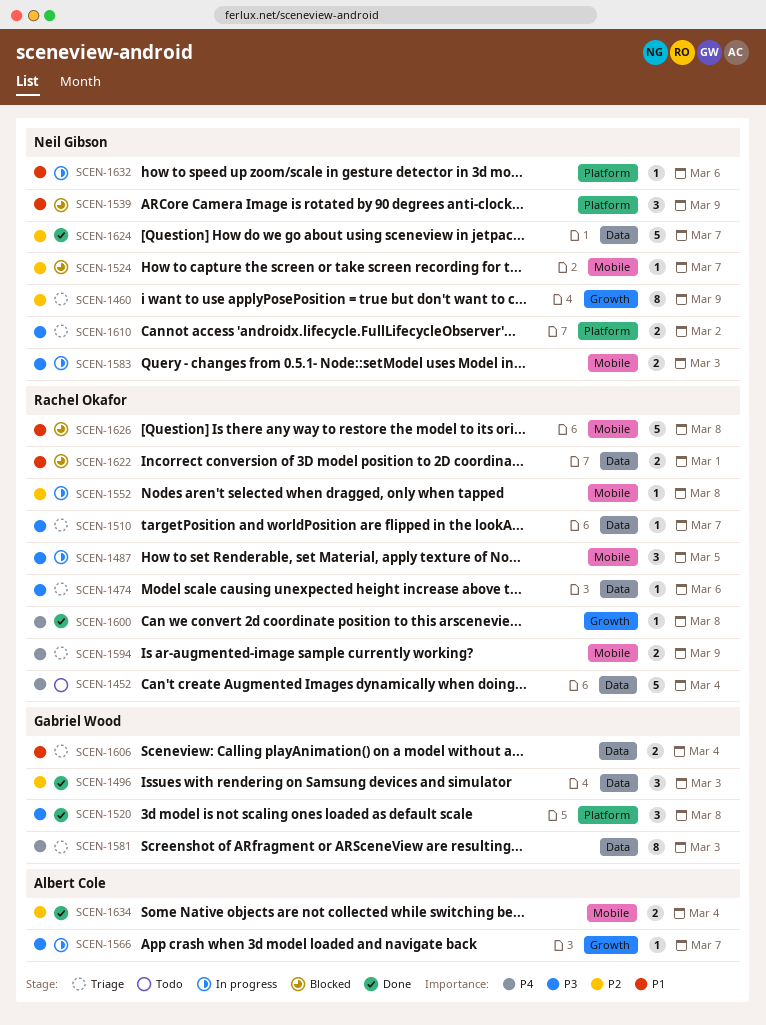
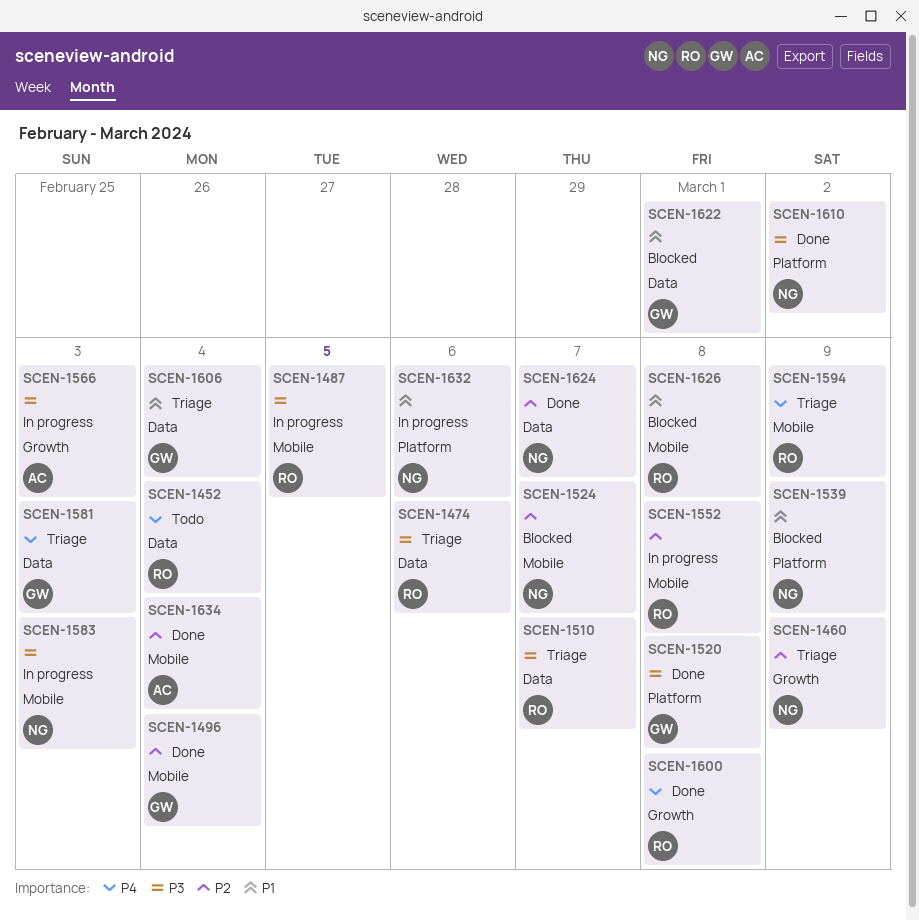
SCEN-1496, label: Data -> Mobile
SCEN-1496, due: Mar 3 -> Mar 4
SCEN-1566, due: Mar 7 -> Mar 3
SCEN-1610, status: Triage -> Done
SCEN-1622, owner: Rachel Okafor -> Gabriel Wood

